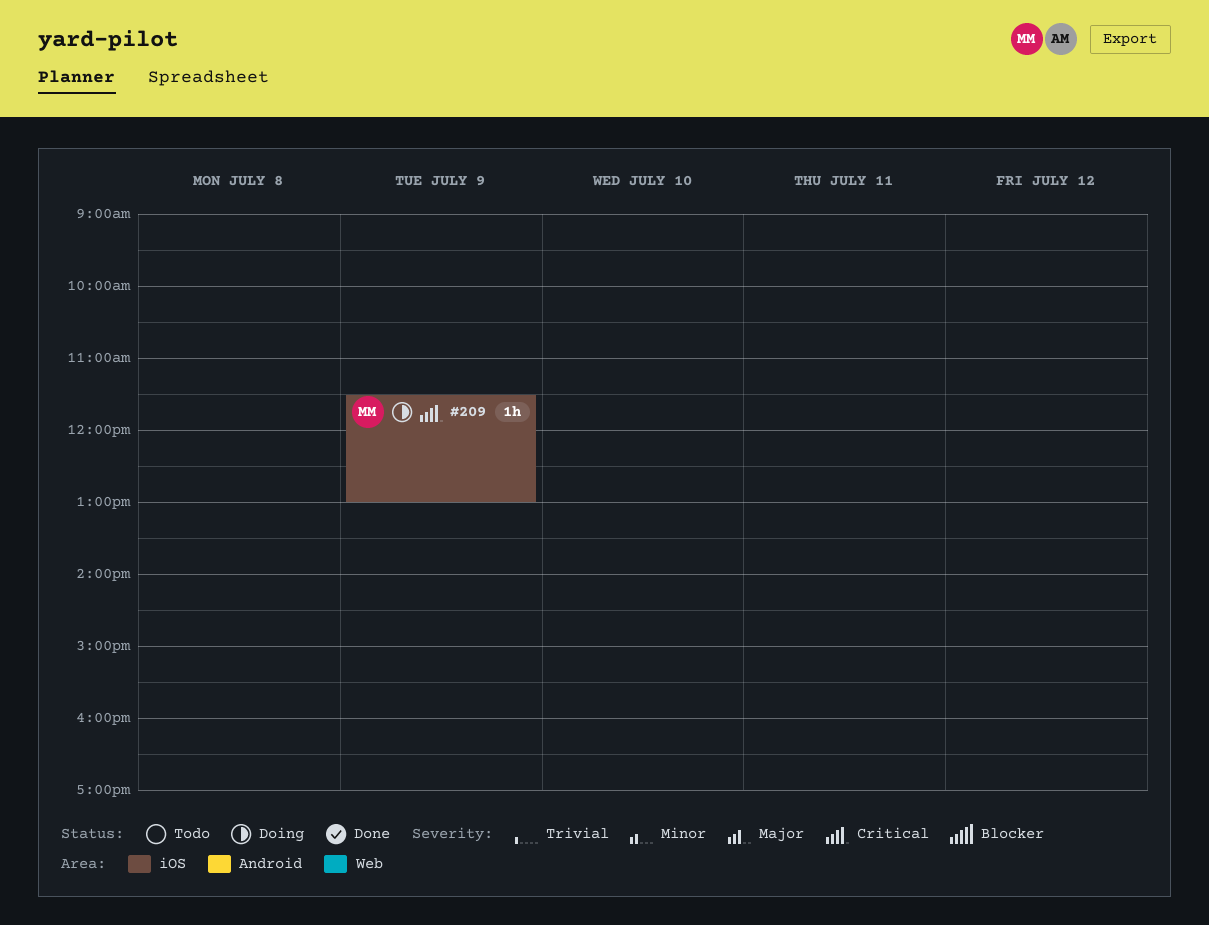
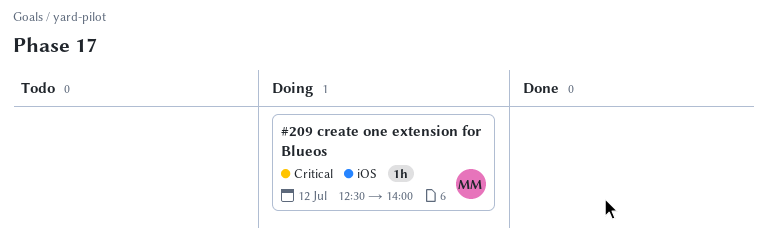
#209, day: Jul 9 -> Jul 12
#209, begins: 11:30 -> 12:30
#209, ends: 13:00 -> 14:00

